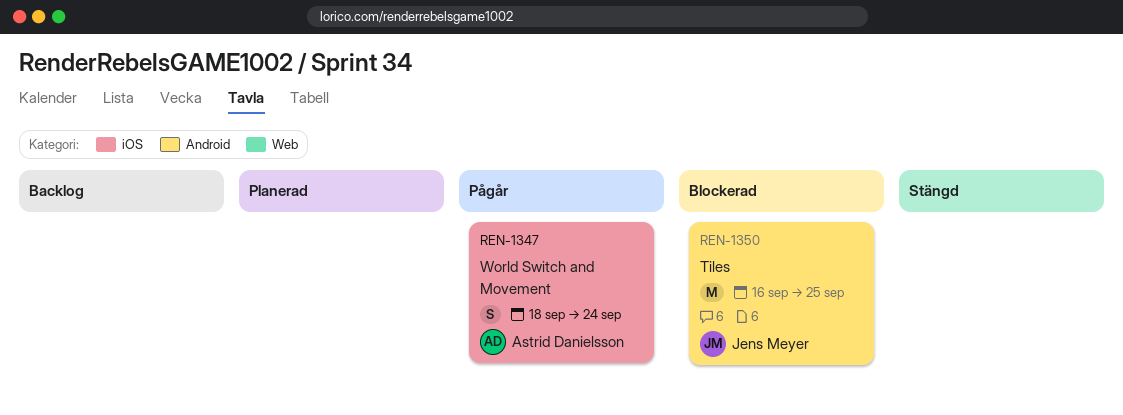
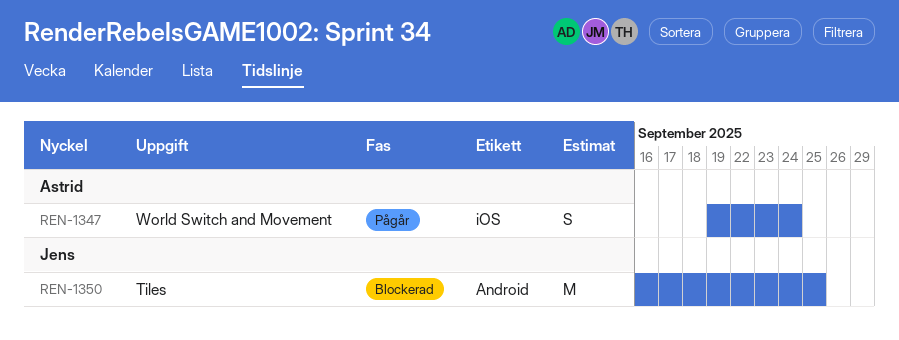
REN-1347, start: Sep 18 -> Sep 19

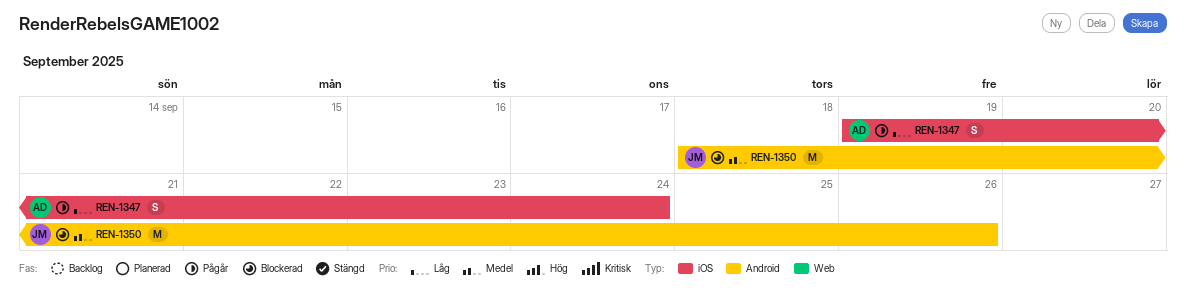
REN-1350, start: Sep 16 -> Sep 18
REN-1350, due: Sep 25 -> Sep 26

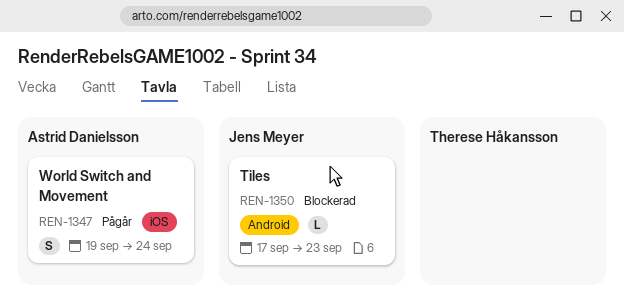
REN-1350, estimate: M -> L
REN-1350, start: Sep 18 -> Sep 17
REN-1350, due: Sep 26 -> Sep 23

